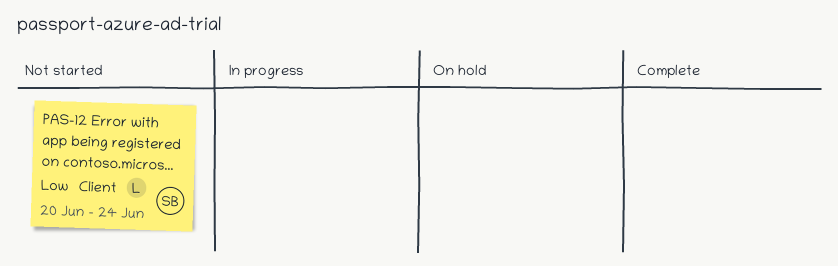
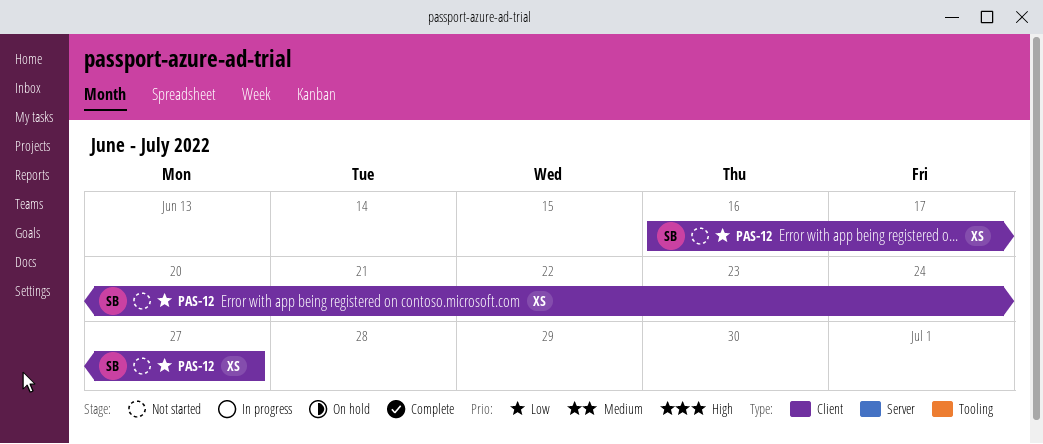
PAS-12, estimate: L -> XS
PAS-12, start: Jun 20 -> Jun 16
PAS-12, due: Jun 24 -> Jun 27

